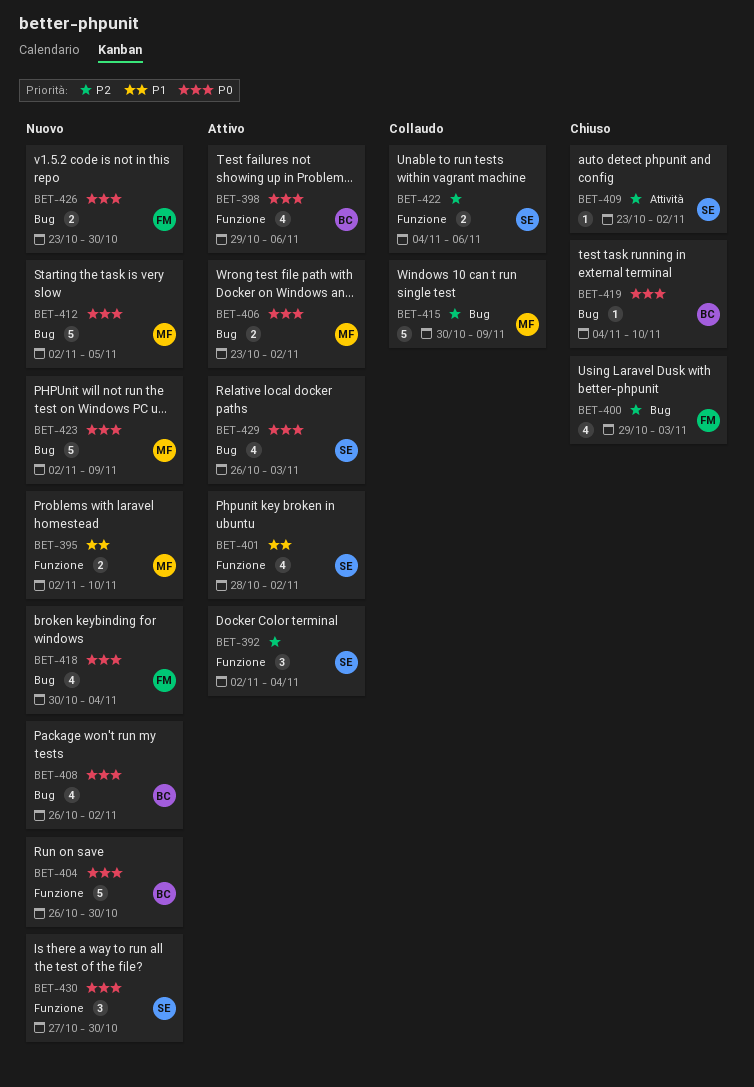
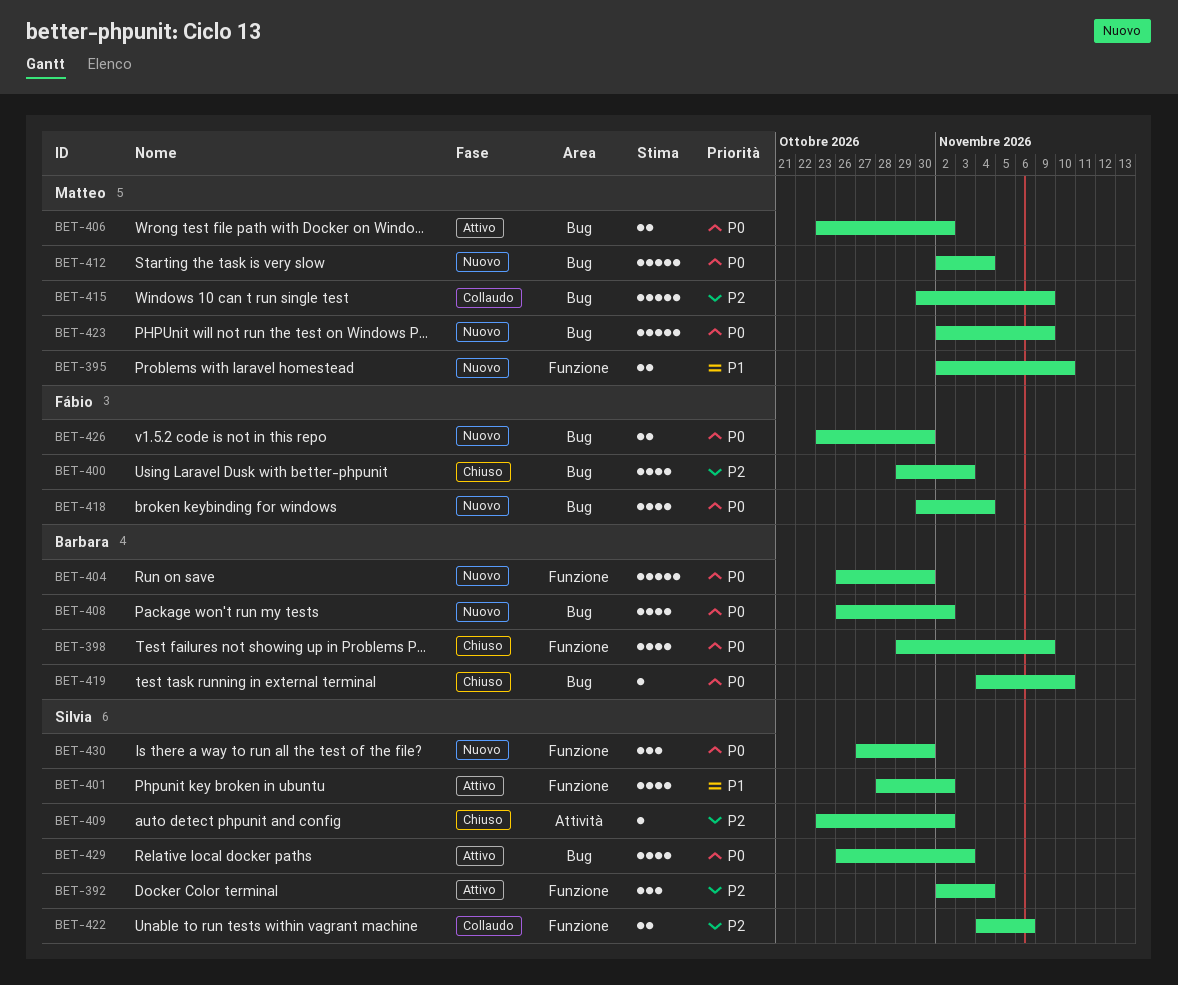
BET-398, status: Attivo -> Chiuso
BET-398, due: Nov 6 -> Nov 9
BET-412, due: Nov 5 -> Nov 4

